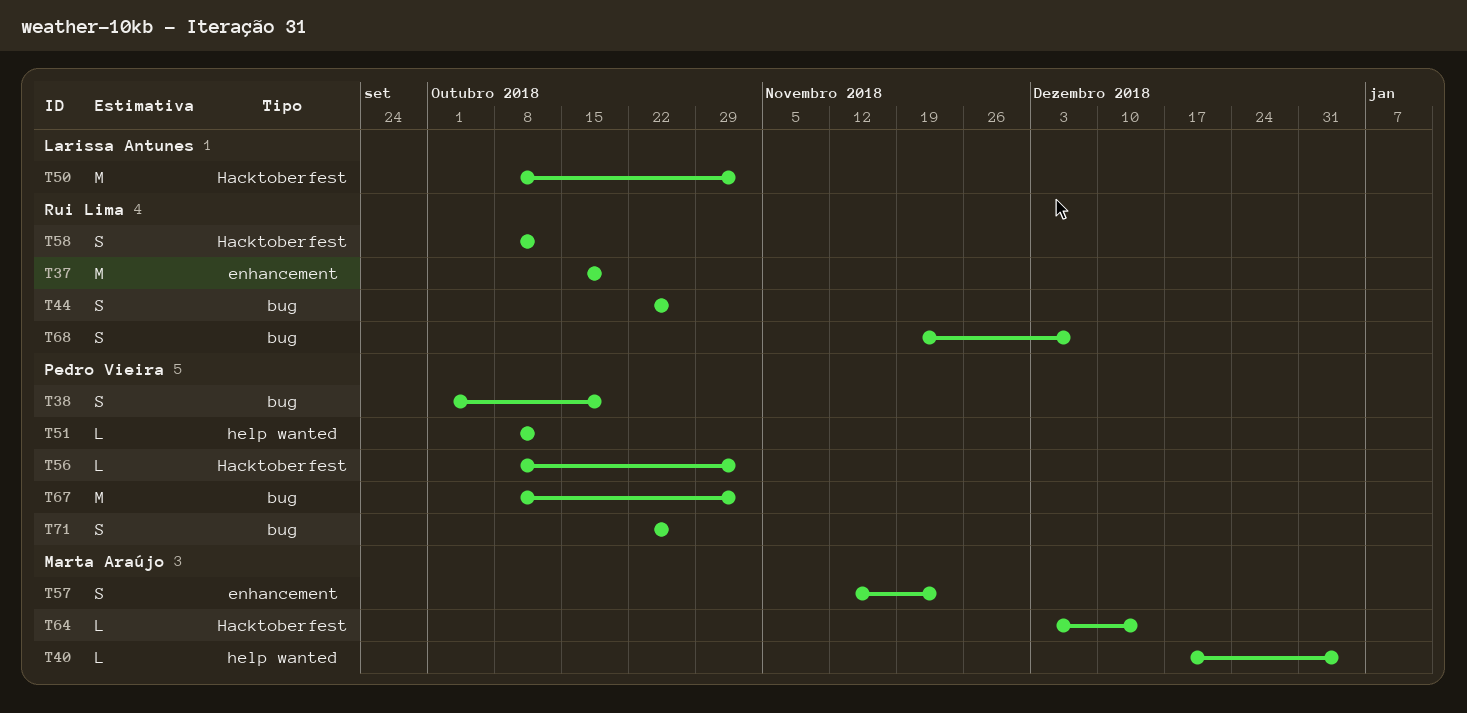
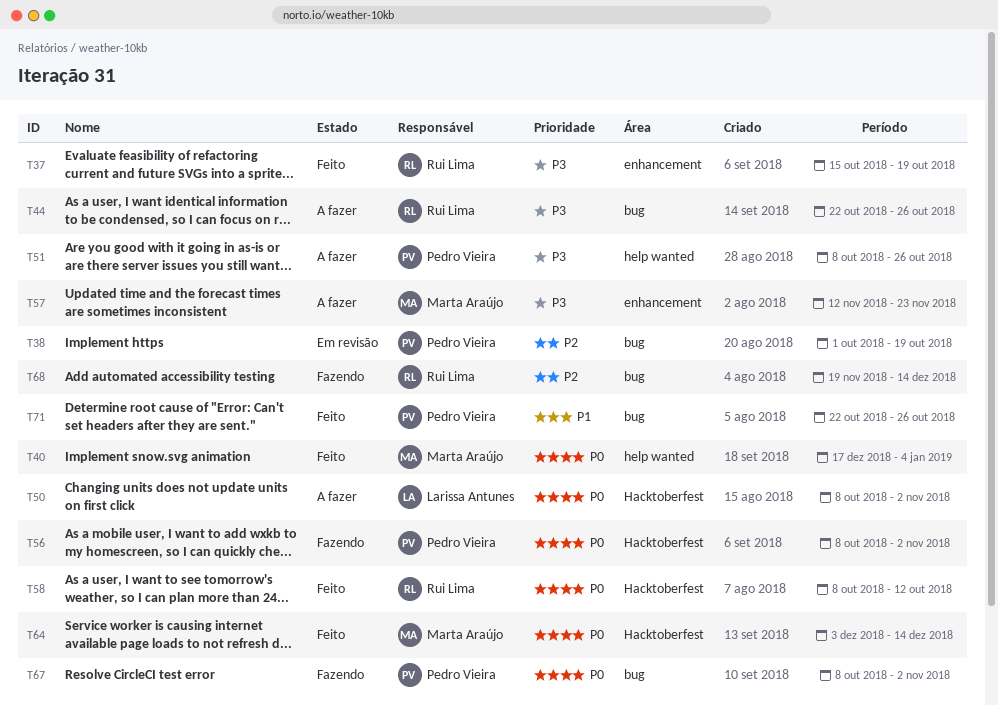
T51, due: Oct 12 -> Oct 26
T68, due: Dec 7 -> Dec 14

